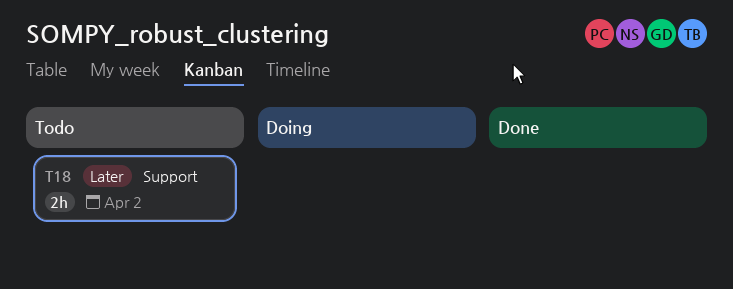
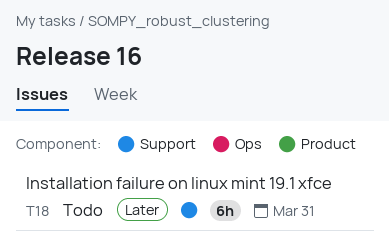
T18, estimate: 2h -> 6h
T18, due: Apr 2 -> Mar 31

